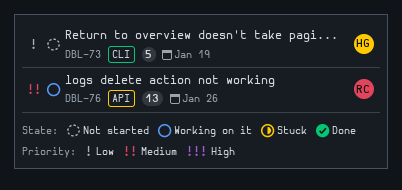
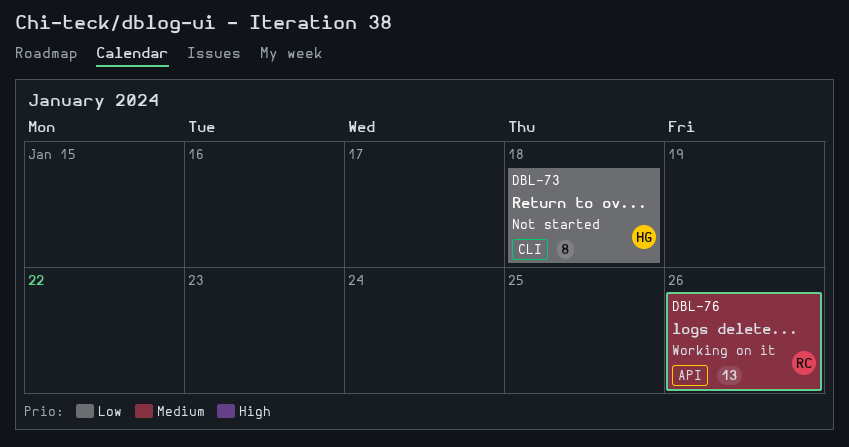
DBL-73, estimate: 5 -> 8
DBL-73, due: Jan 19 -> Jan 18

